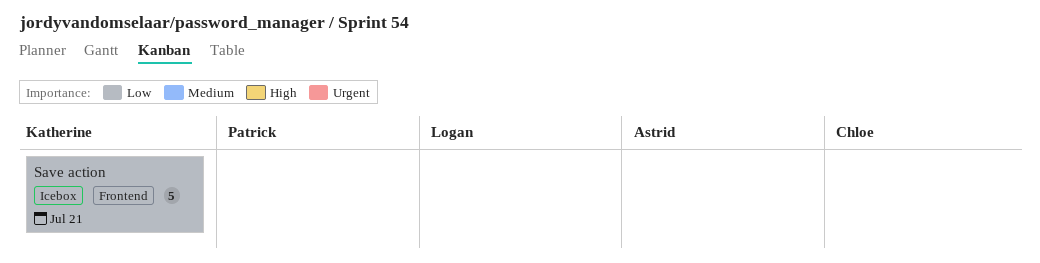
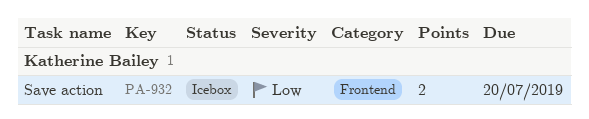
Save action, estimate: 5 -> 2
Save action, due: Jul 21 -> Jul 20

